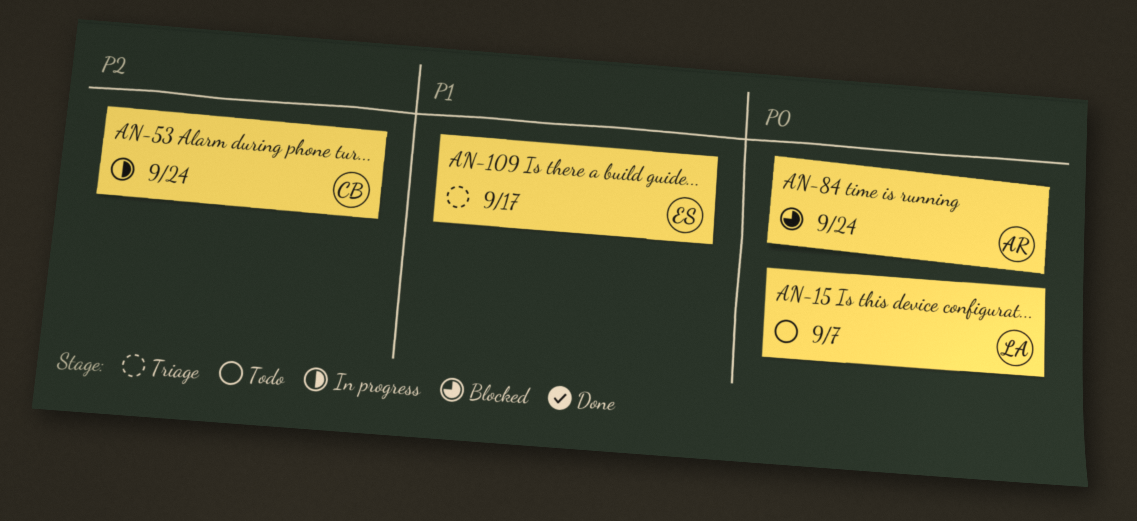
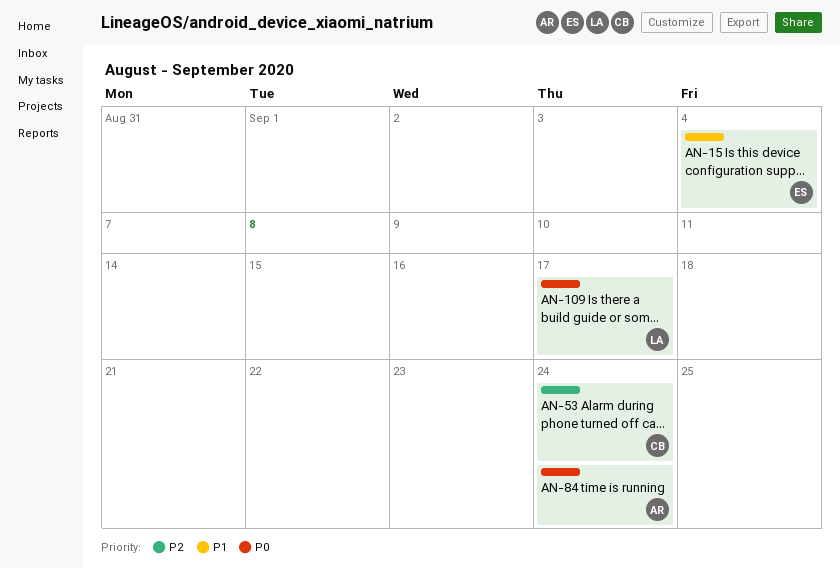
AN-15, owner: LA -> ES
AN-15, priority: P0 -> P1
AN-15, due: Sep 7 -> Sep 4
AN-109, owner: ES -> LA
AN-109, priority: P1 -> P0

